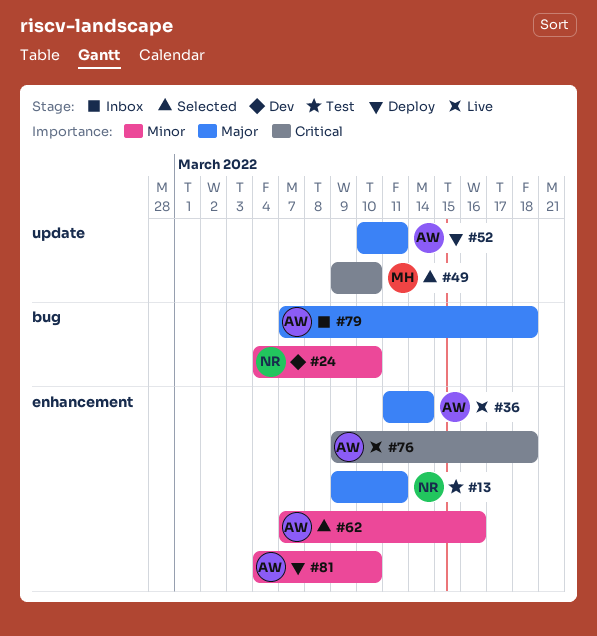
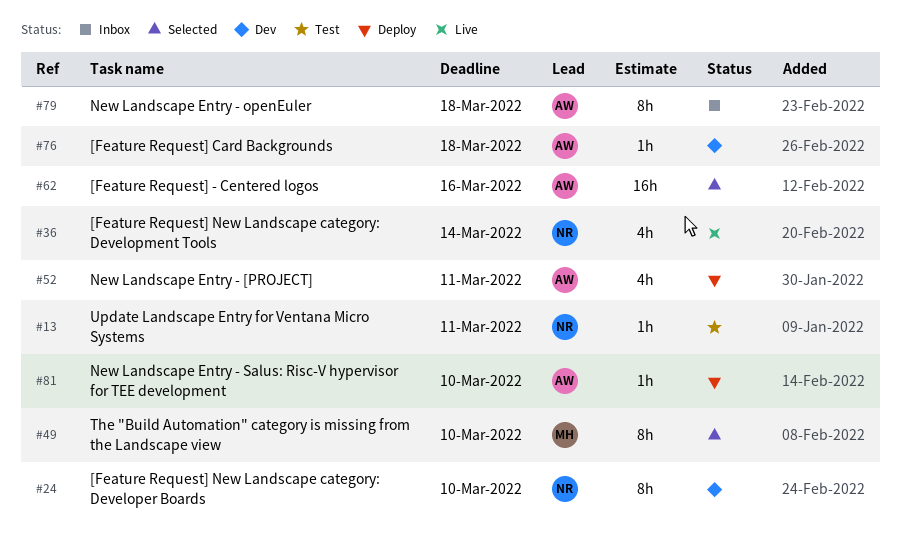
#36, owner: AW -> NR
#76, status: Live -> Dev

